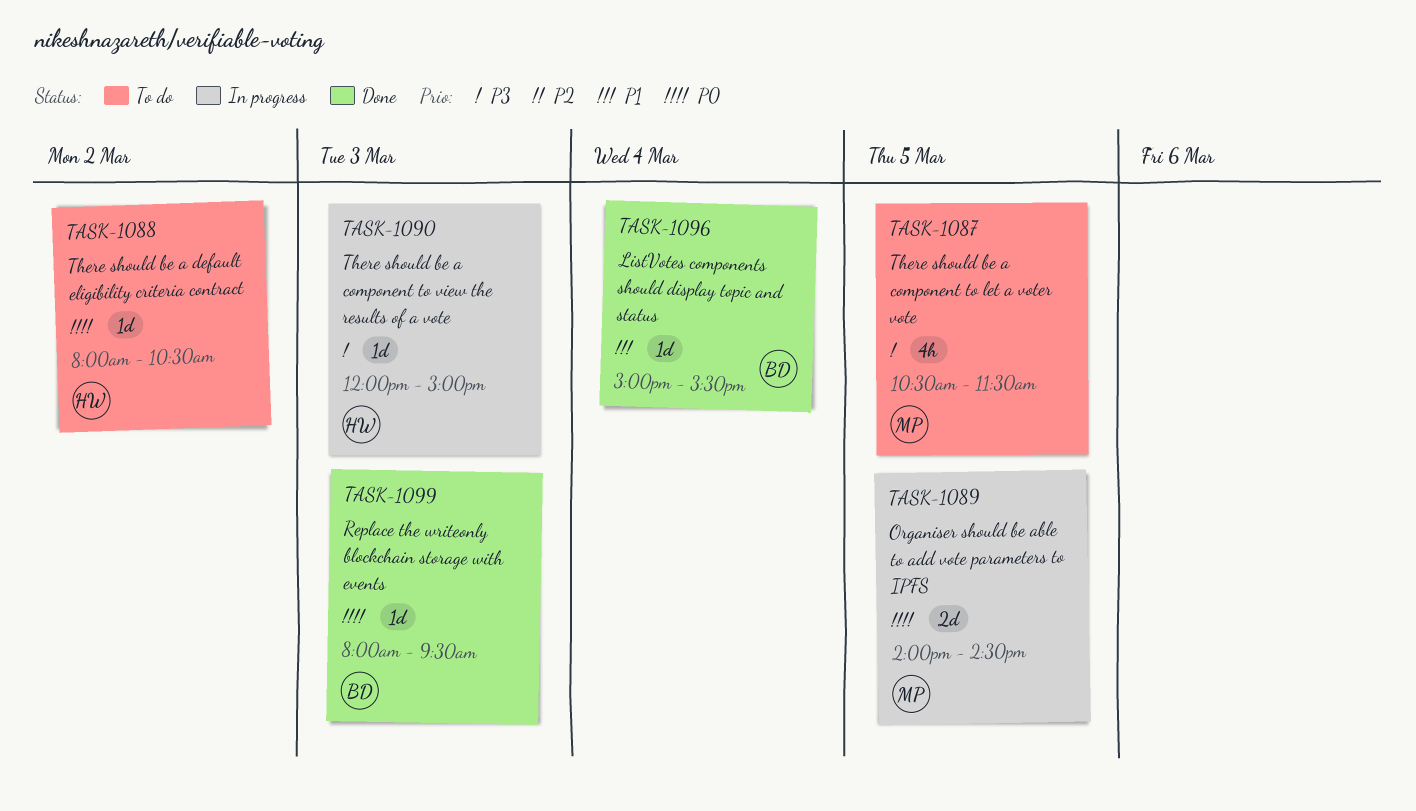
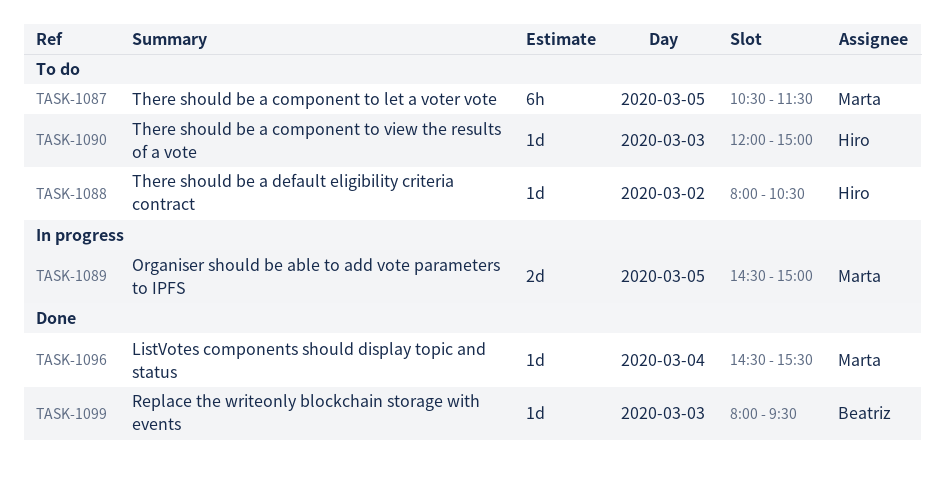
TASK-1087, estimate: 4h -> 6h
TASK-1089, begins: 14:00 -> 14:30
TASK-1089, ends: 14:30 -> 15:00
TASK-1090, status: In progress -> To do
TASK-1096, owner: Beatriz -> Marta
TASK-1096, begins: 15:00 -> 14:30

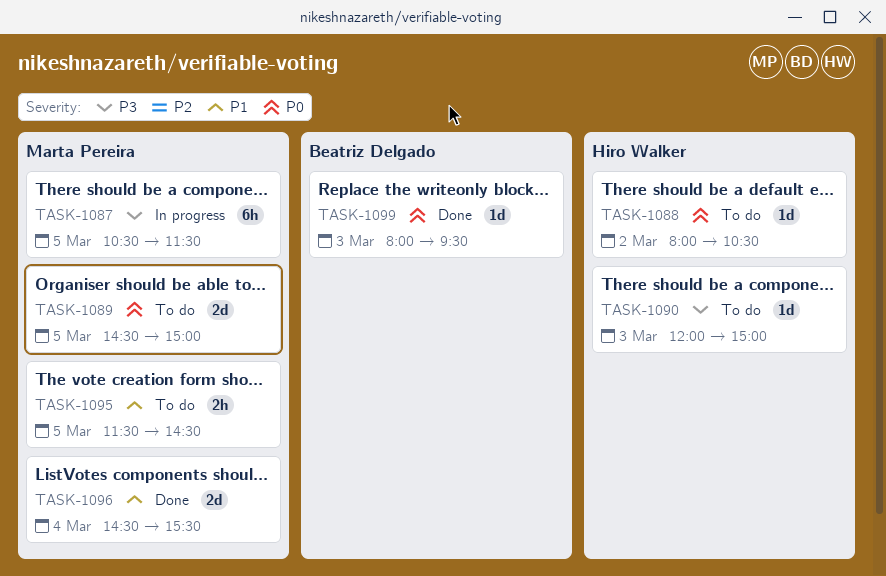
TASK-1087, status: To do -> In progress
TASK-1089, status: In progress -> To do
TASK-1095: none -> present
TASK-1096, estimate: 1d -> 2d

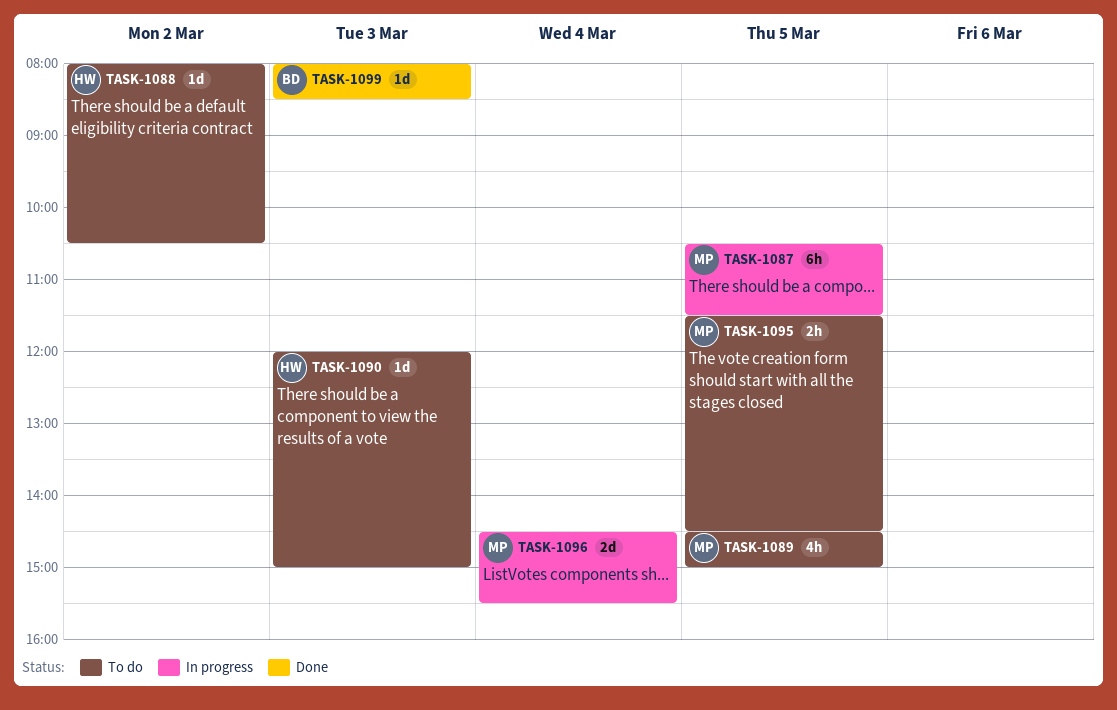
TASK-1089, estimate: 2d -> 4h
TASK-1096, status: Done -> In progress
TASK-1099, ends: 09:30 -> 08:30

